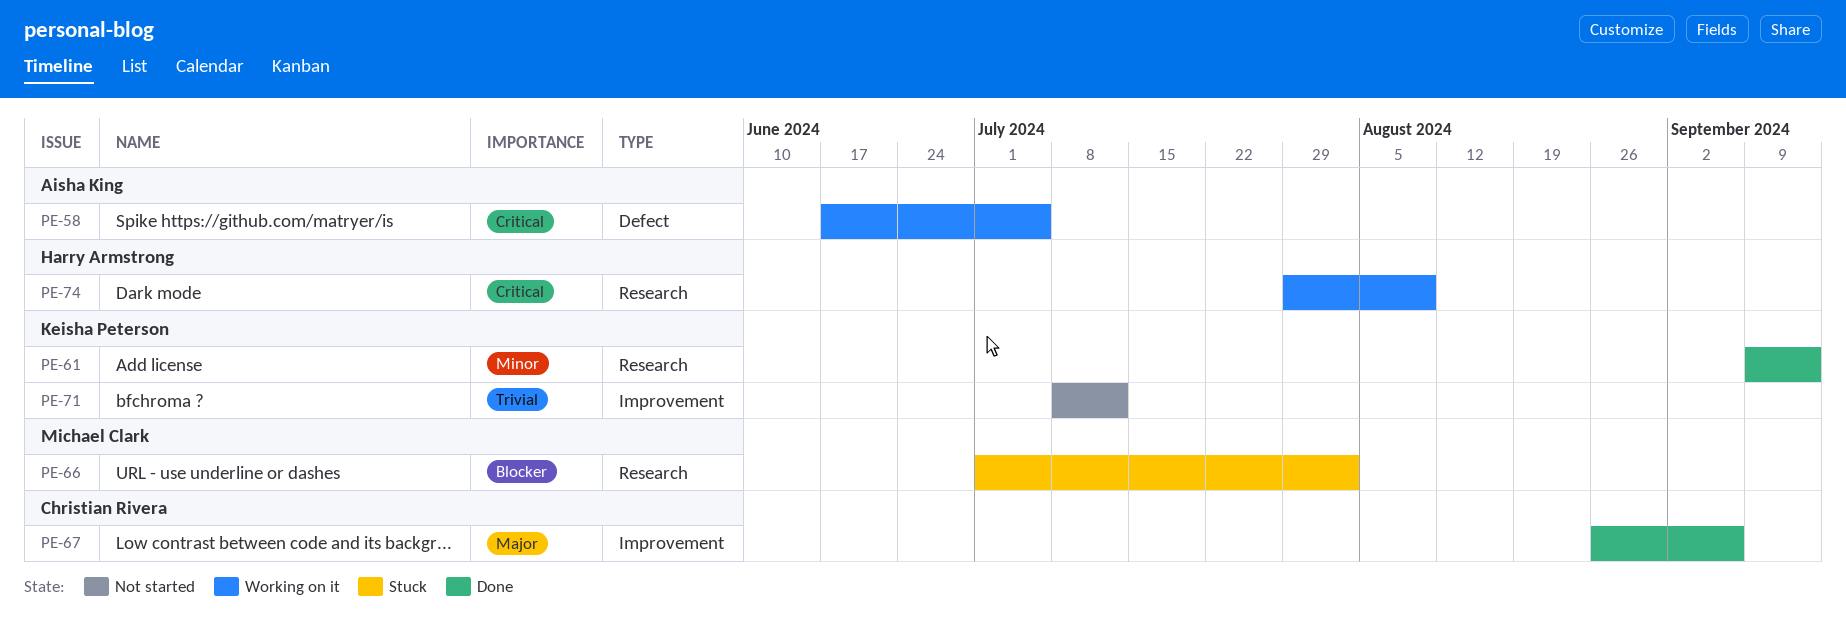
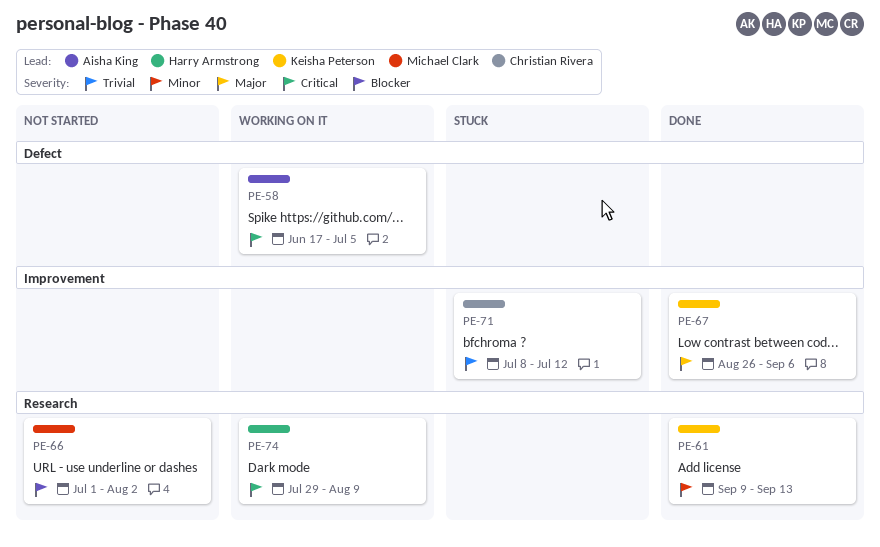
PE-66, status: Stuck -> Not started
PE-67, owner: Christian Rivera -> Keisha Peterson
PE-71, status: Not started -> Stuck
PE-71, owner: Keisha Peterson -> Christian Rivera

